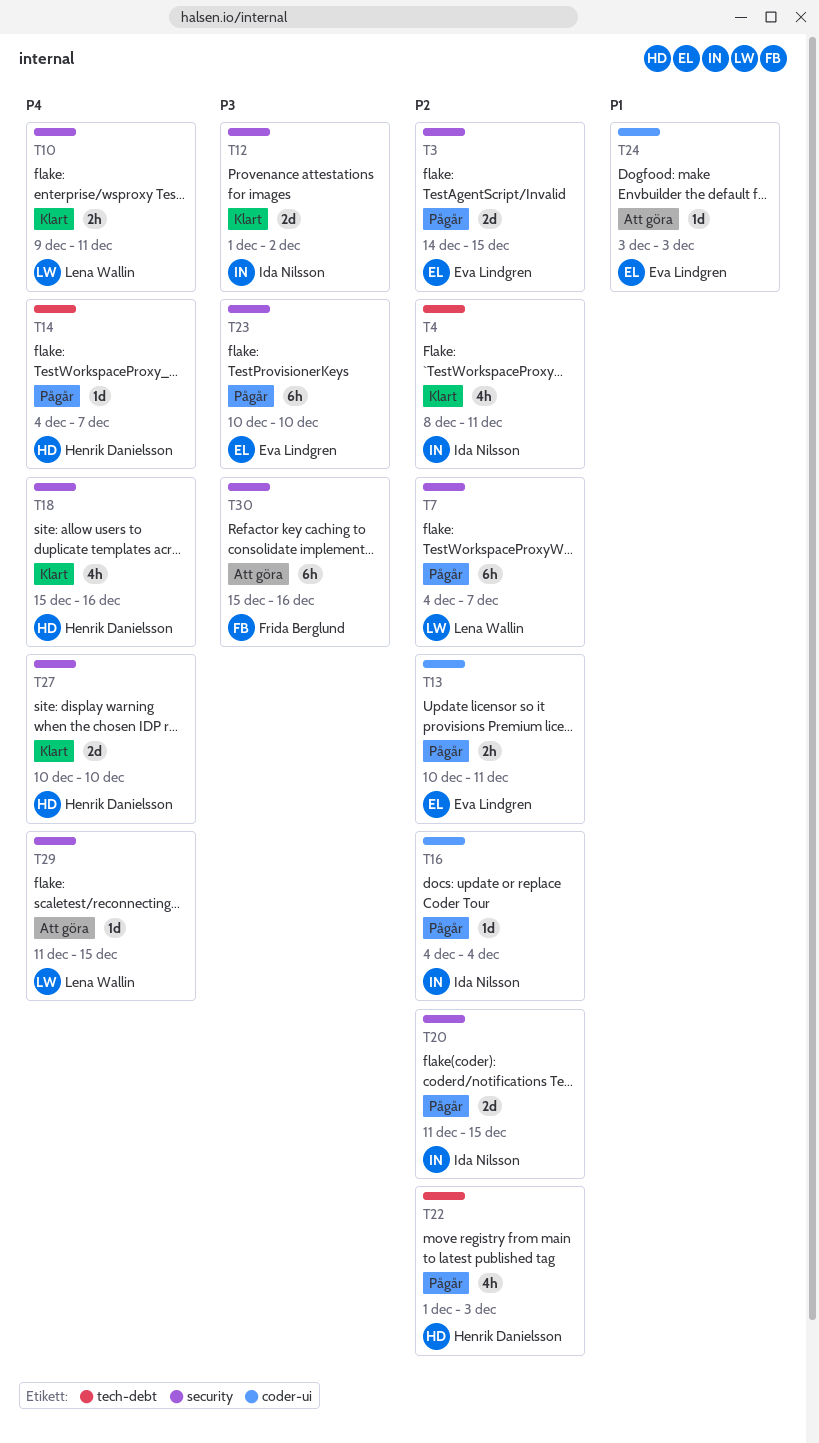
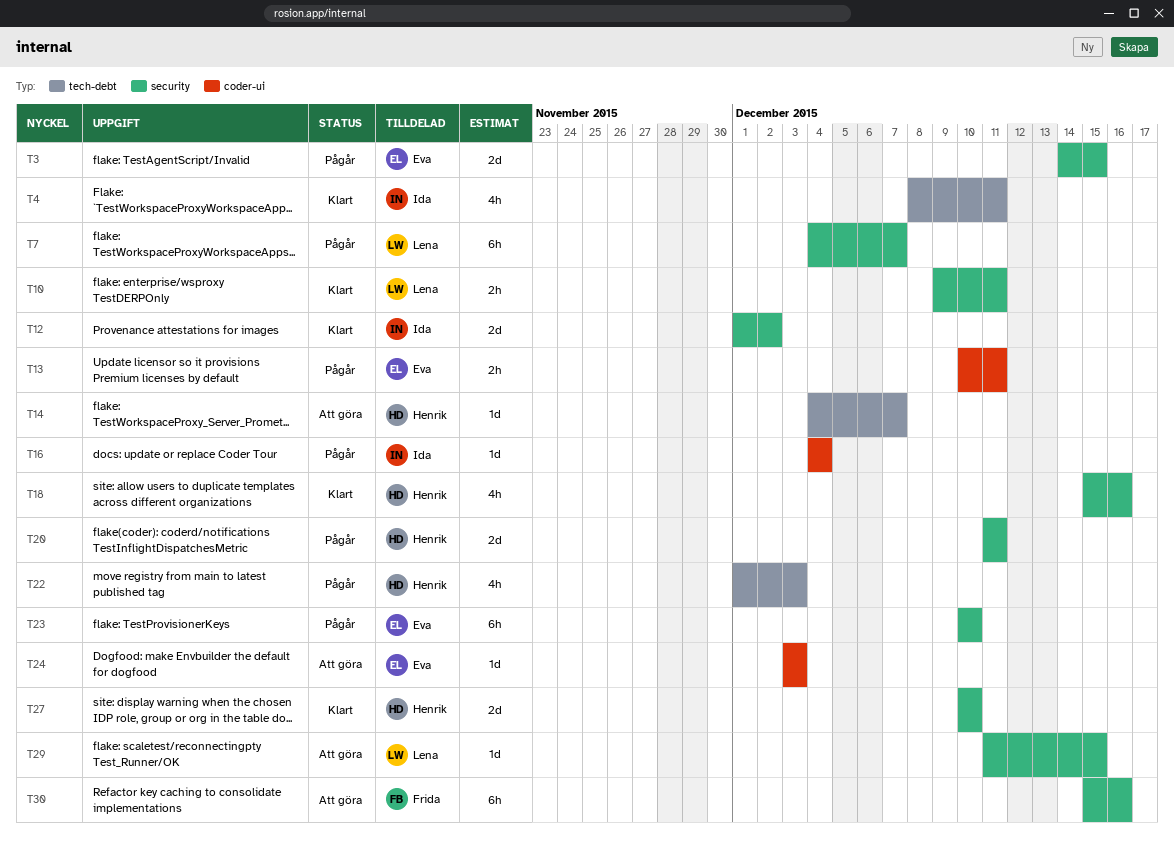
T14, status: Pågår -> Att göra
T20, owner: Ida Nilsson -> Henrik Danielsson
T20, due: Dec 15 -> Dec 11

